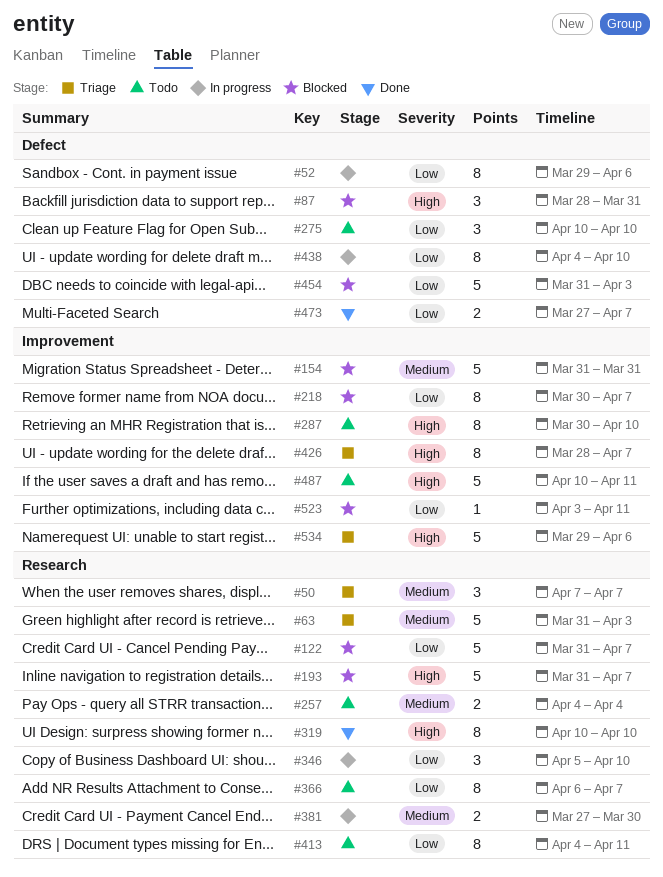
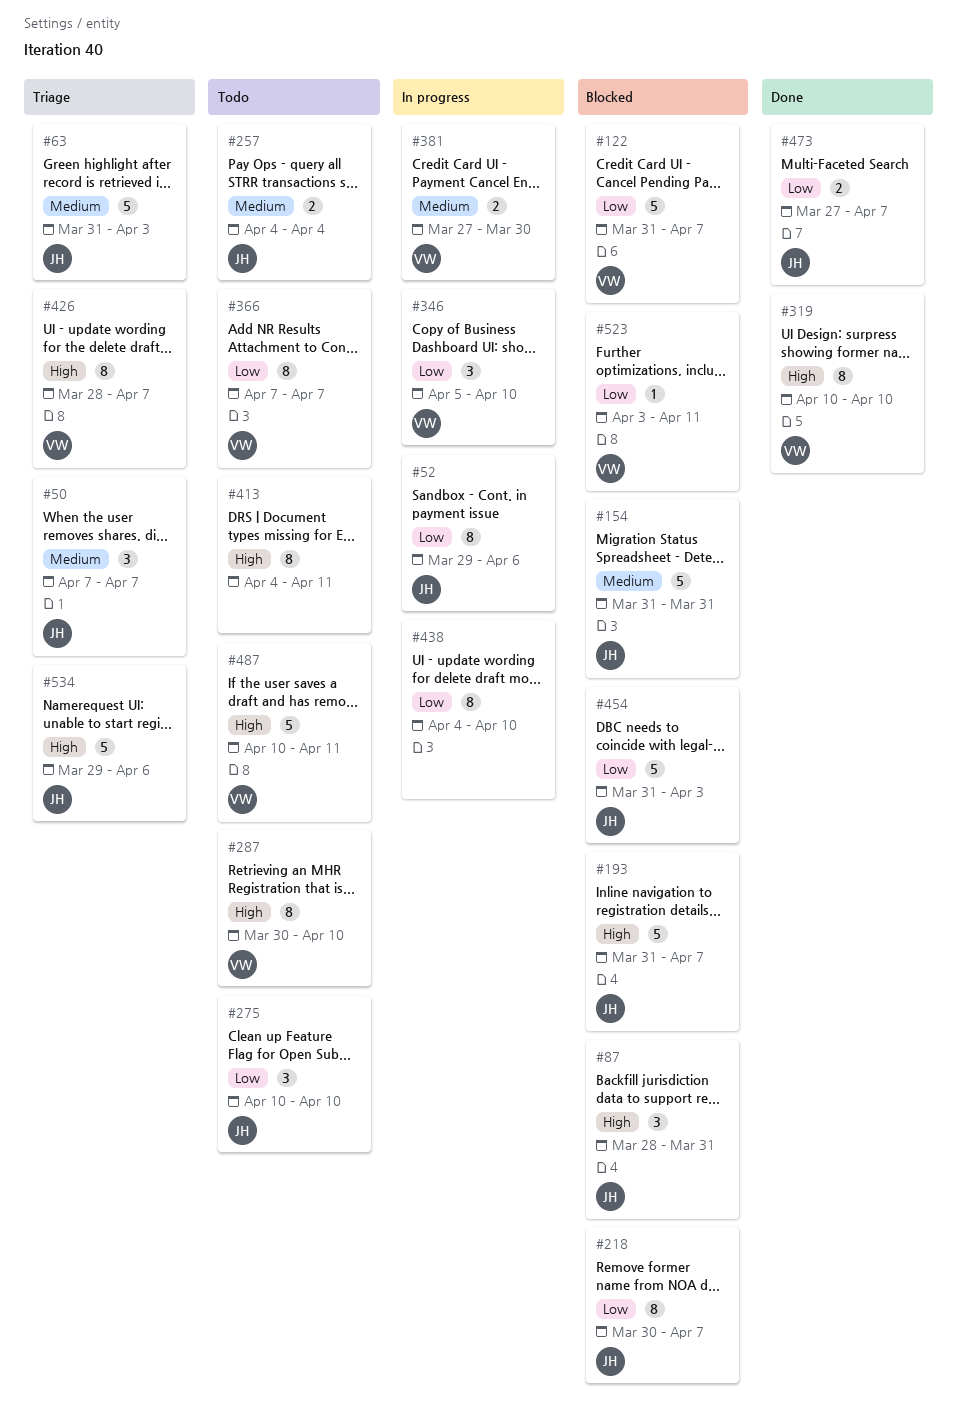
#366, start: Apr 6 -> Apr 7
#413, priority: Low -> High

